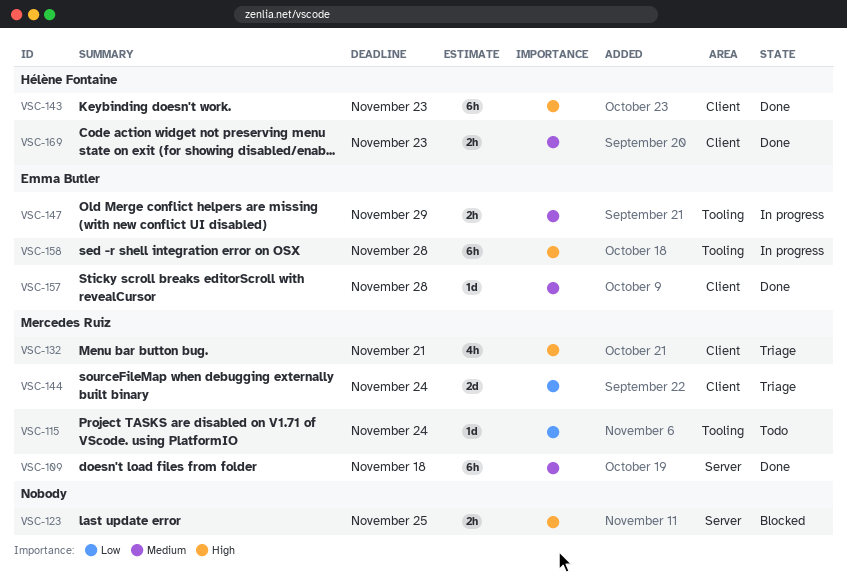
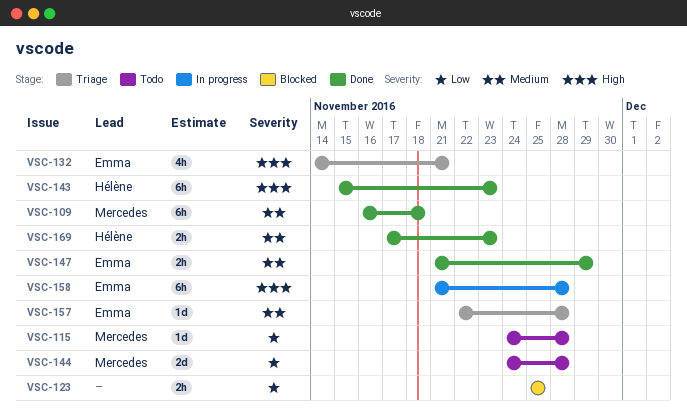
VSC-115, due: Nov 24 -> Nov 28
VSC-123, priority: High -> Low
VSC-132, owner: Mercedes Ruiz -> Emma Butler
VSC-144, status: Triage -> Todo
VSC-144, due: Nov 24 -> Nov 28
VSC-147, status: In progress -> Done
VSC-157, status: Done -> Triage

